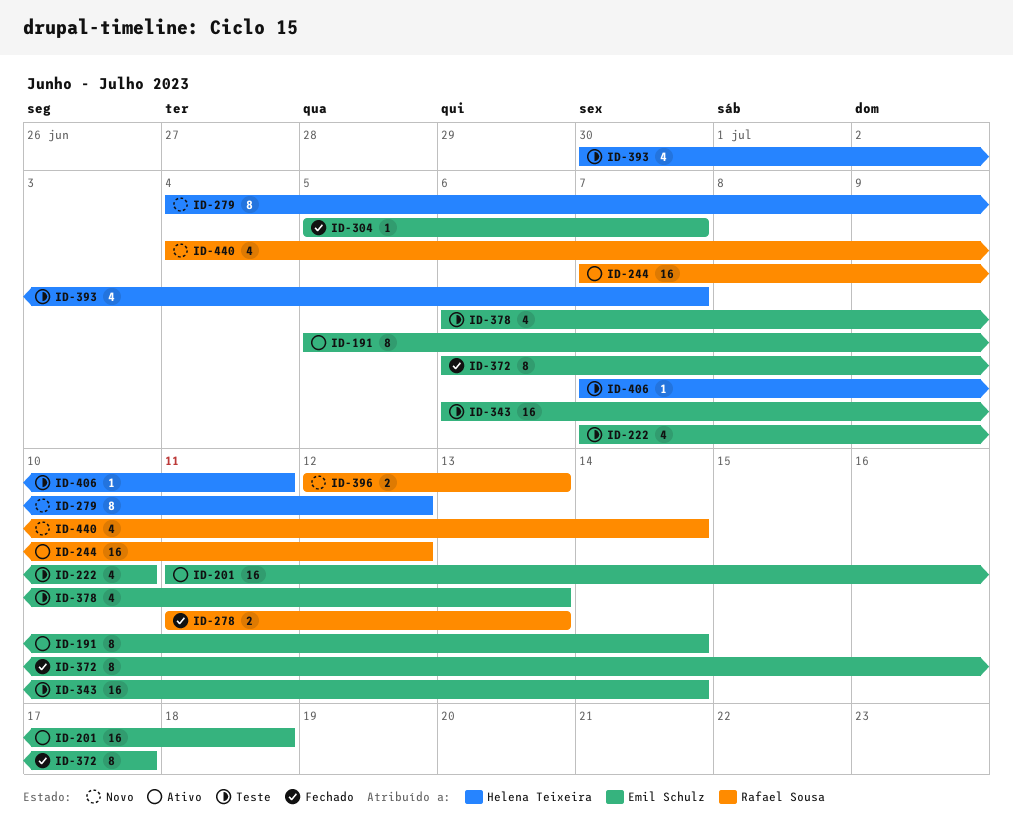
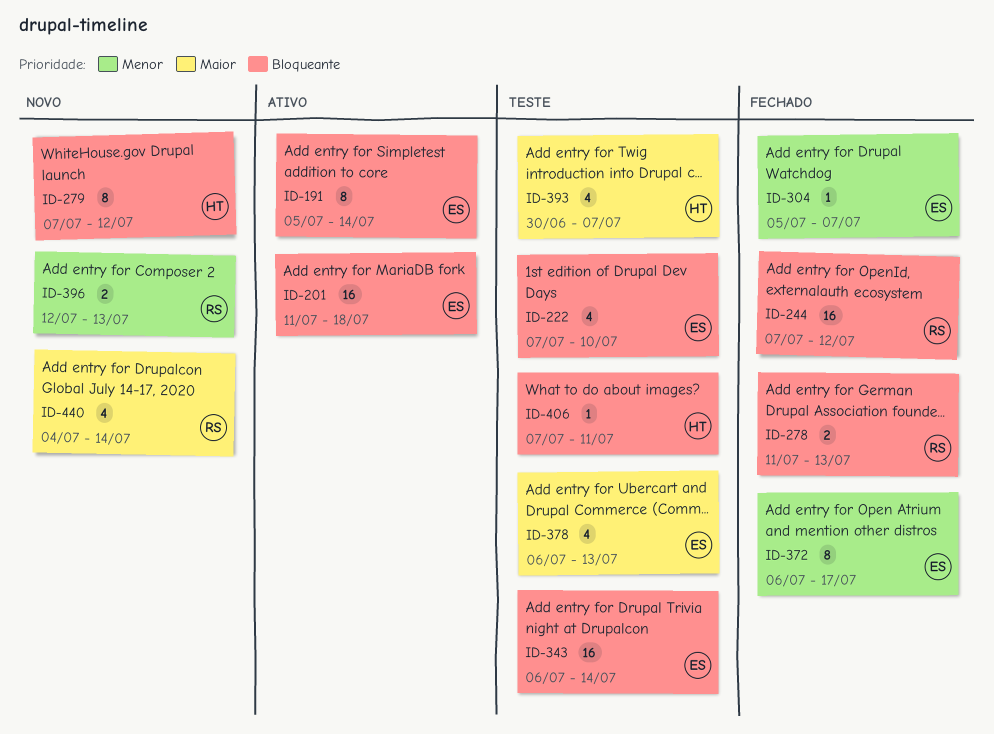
ID-244, status: Ativo -> Fechado
ID-279, start: Jul 4 -> Jul 7

